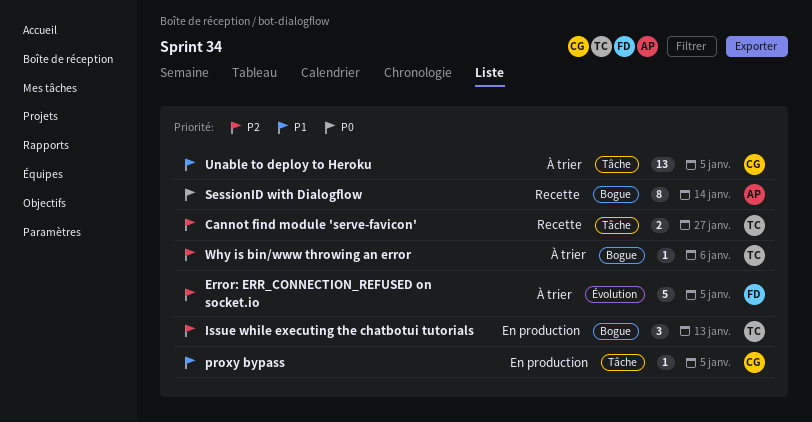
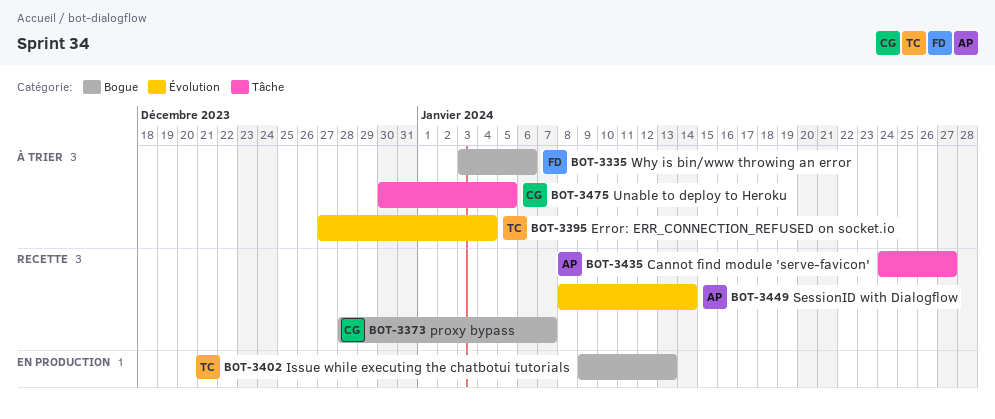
Cannot find module 'serve-favicon', owner: TC -> AP
Error: ERR_CONNECTION_REFUSED on socket.io, owner: FD -> TC
Error: ERR_CONNECTION_REFUSED on socket.io, due: Jan 5 -> Jan 4
proxy bypass, status: En production -> Recette
proxy bypass, label: Tâche -> Bogue
proxy bypass, due: Jan 5 -> Jan 7
SessionID with Dialogflow, label: Bogue -> Évolution
Why is bin/www throwing an error, owner: TC -> FD

